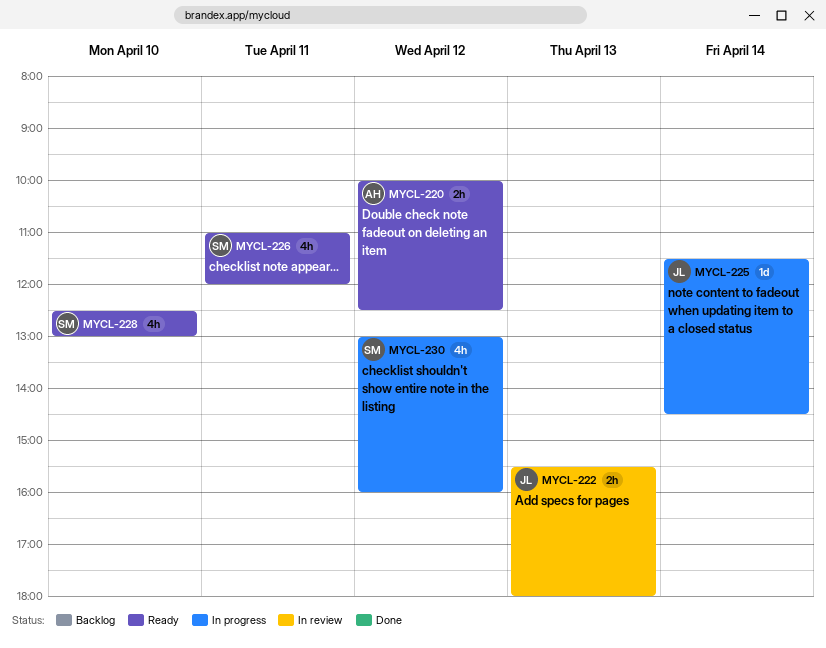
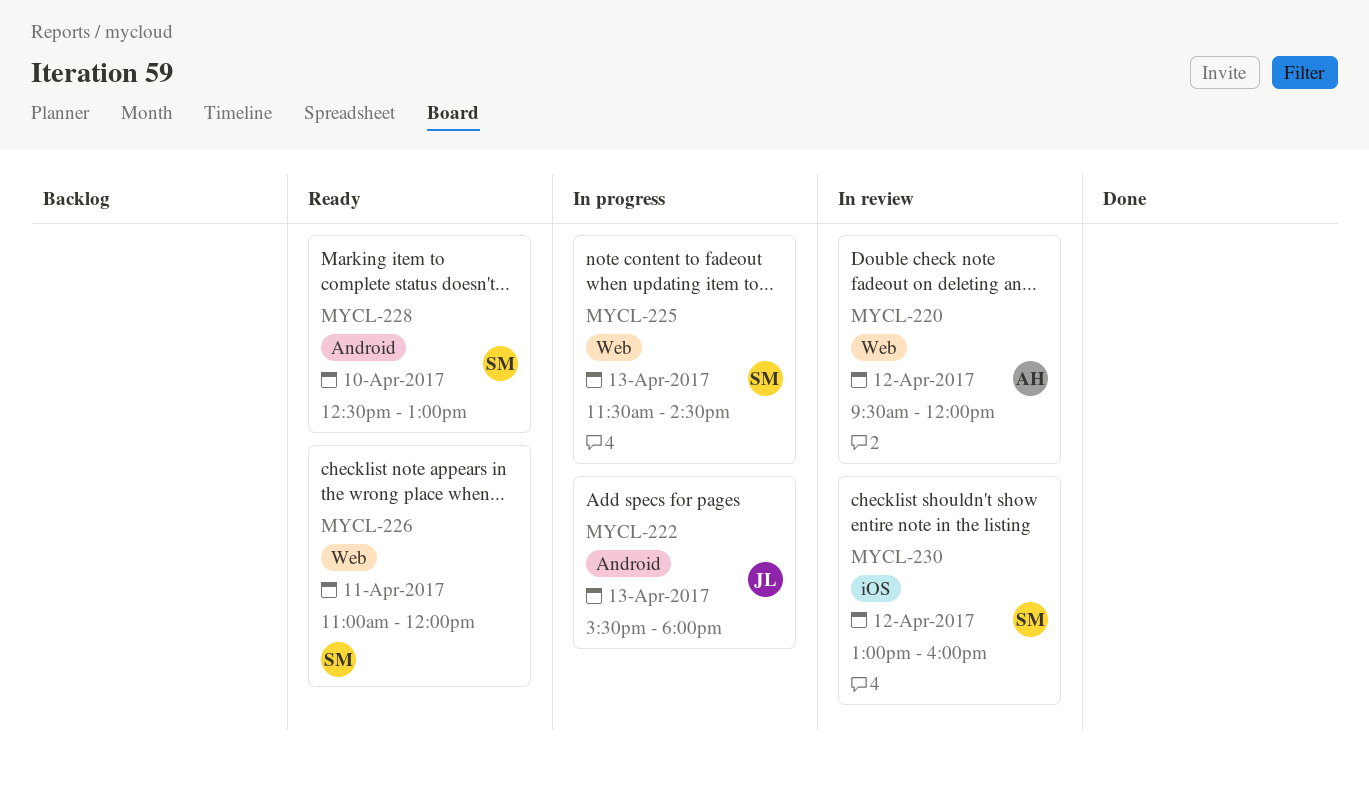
MYCL-220, status: Ready -> In review
MYCL-220, begins: 10:00 -> 09:30
MYCL-220, ends: 12:30 -> 12:00
MYCL-222, status: In review -> In progress
MYCL-225, owner: JL -> SM
MYCL-225, day: Apr 14 -> Apr 13
MYCL-230, status: In progress -> In review

